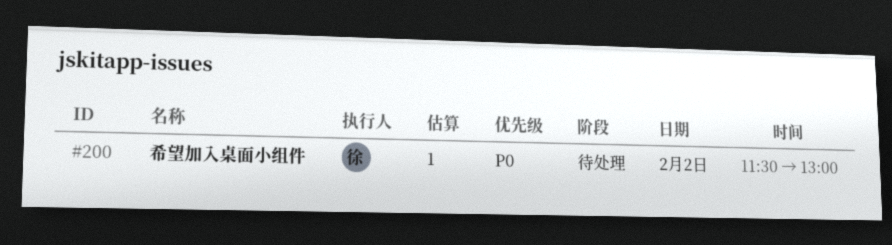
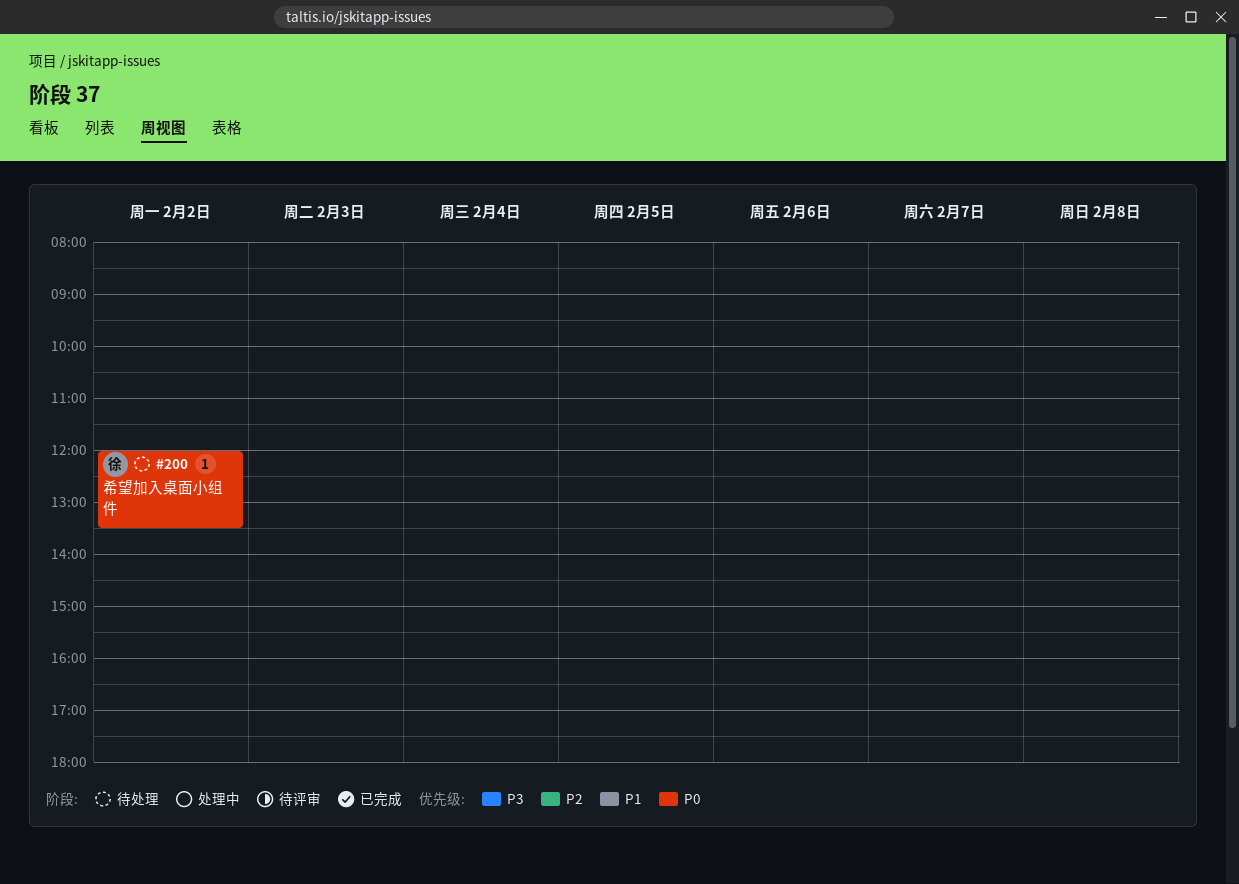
#200, begins: 11:30 -> 12:00
#200, ends: 13:00 -> 13:30

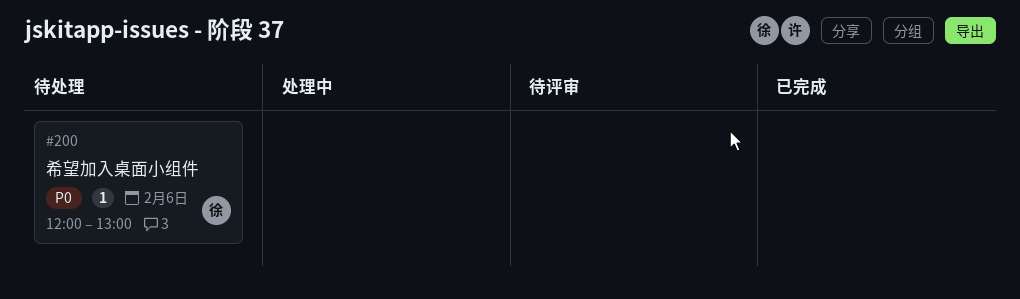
#200, day: Feb 2 -> Feb 6
#200, ends: 13:30 -> 13:00

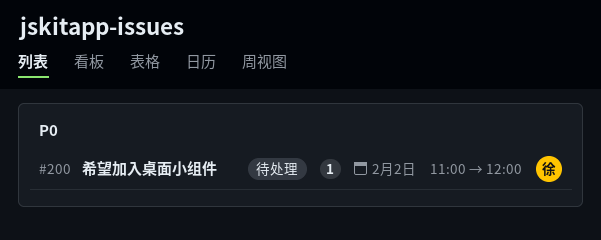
#200, day: Feb 6 -> Feb 2
#200, begins: 12:00 -> 11:00
#200, ends: 13:00 -> 12:00

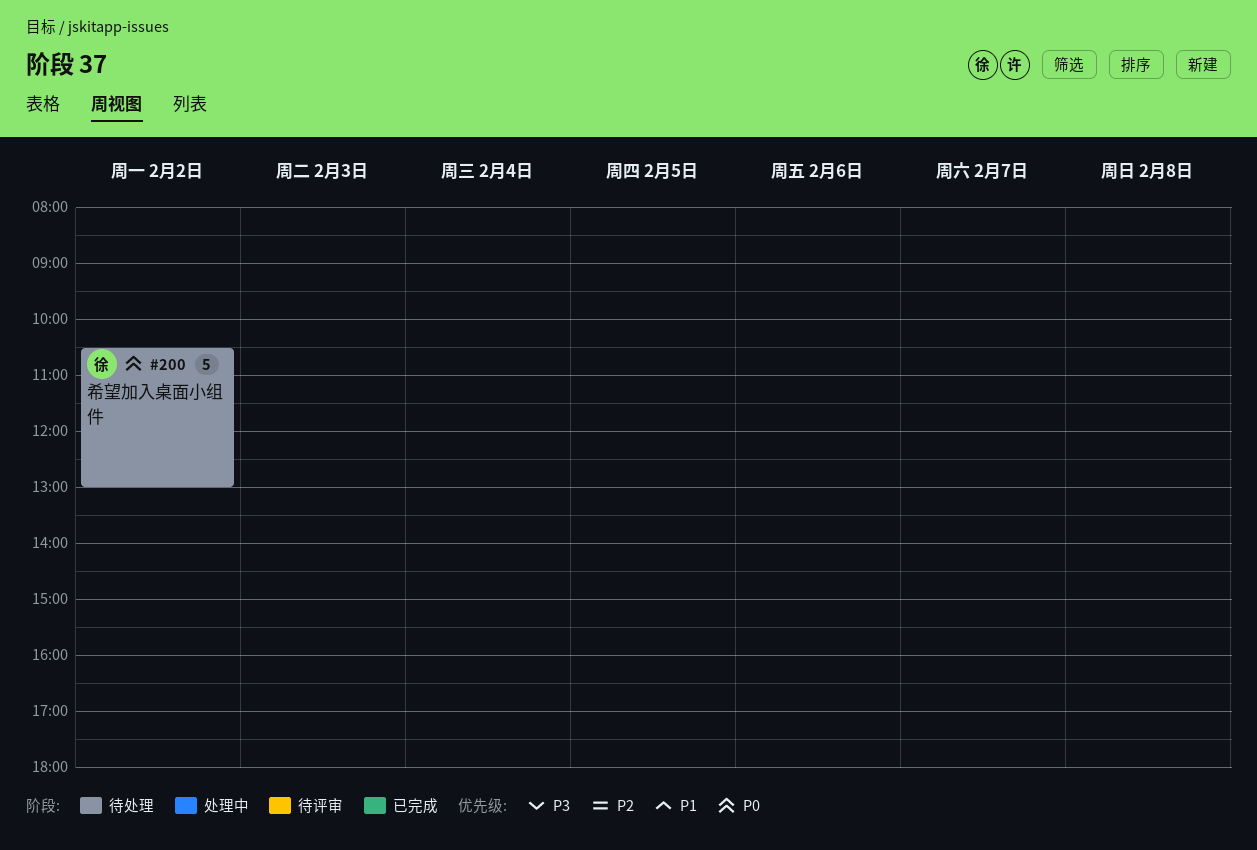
#200, estimate: 1 -> 5
#200, begins: 11:00 -> 10:30
#200, ends: 12:00 -> 13:00

